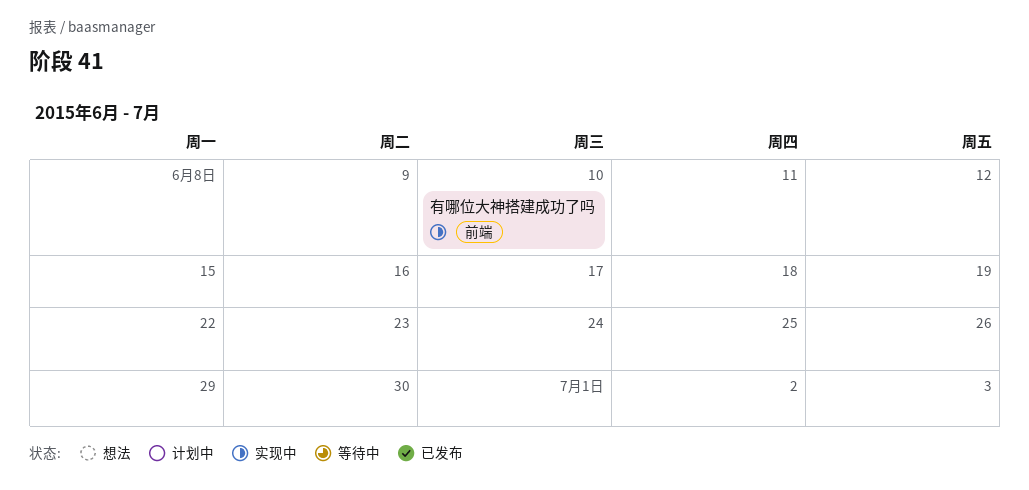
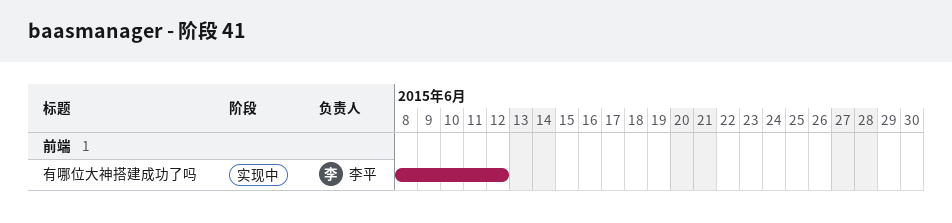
有哪位大神搭建成功了吗, due: Jun 10 -> Jun 12

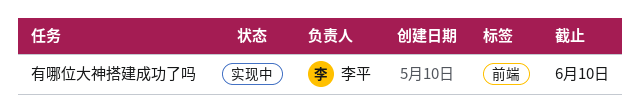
有哪位大神搭建成功了吗, due: Jun 12 -> Jun 10

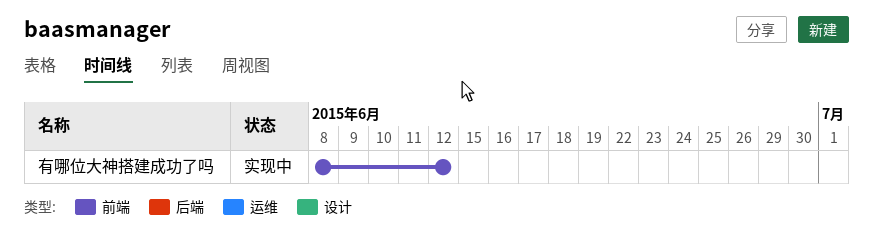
有哪位大神搭建成功了吗, due: Jun 10 -> Jun 12

